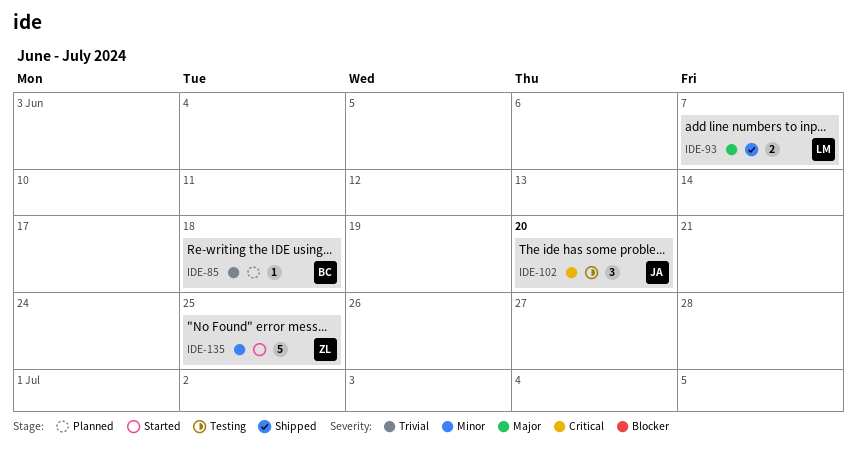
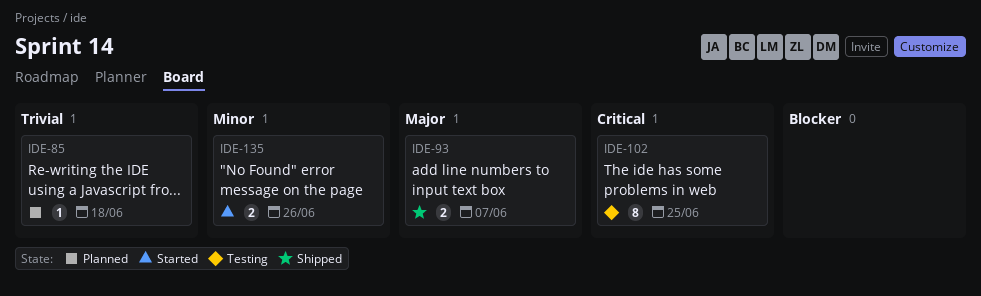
IDE-102, estimate: 3 -> 8
IDE-102, due: Jun 20 -> Jun 25
IDE-135, estimate: 5 -> 2
IDE-135, due: Jun 25 -> Jun 26

